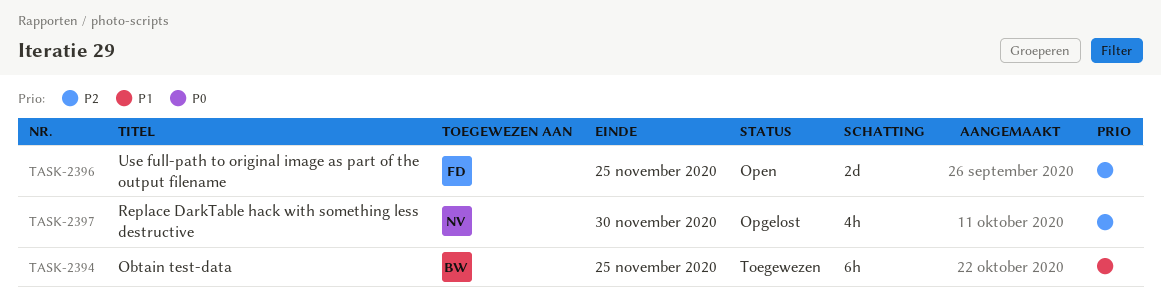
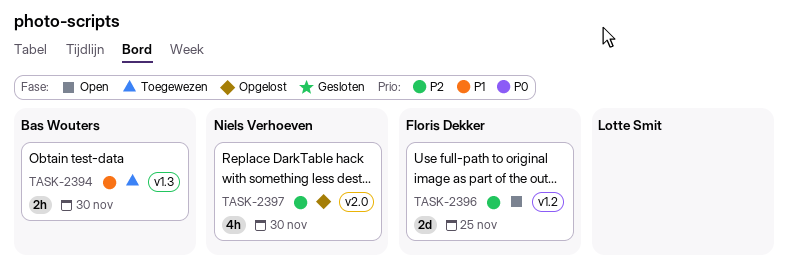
TASK-2394, estimate: 6h -> 2h
TASK-2394, due: Nov 25 -> Nov 30

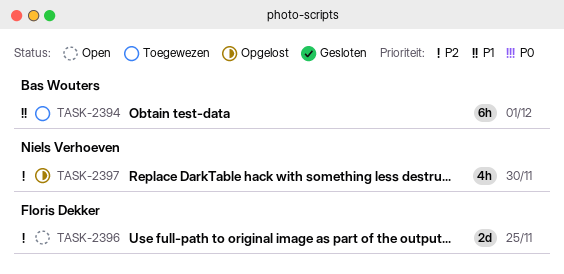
TASK-2394, estimate: 2h -> 6h
TASK-2394, due: Nov 30 -> Dec 1

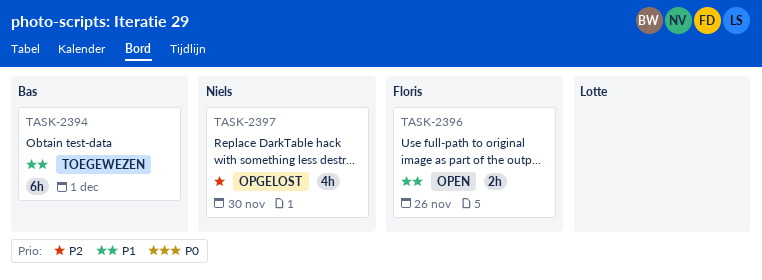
TASK-2396, priority: P2 -> P1
TASK-2396, estimate: 2d -> 2h
TASK-2396, due: Nov 25 -> Nov 26

